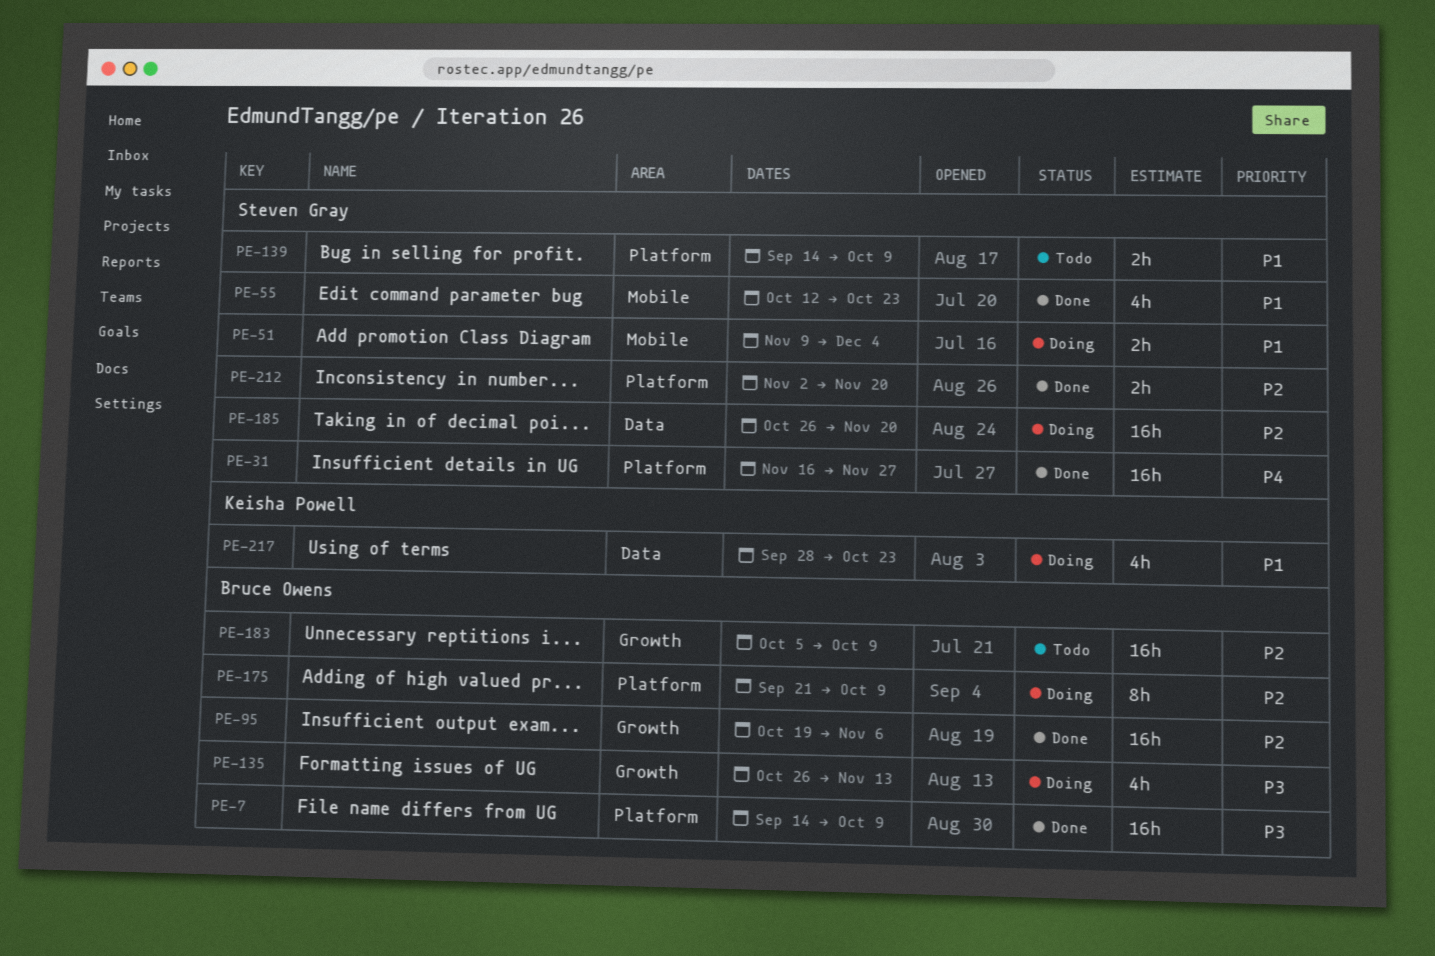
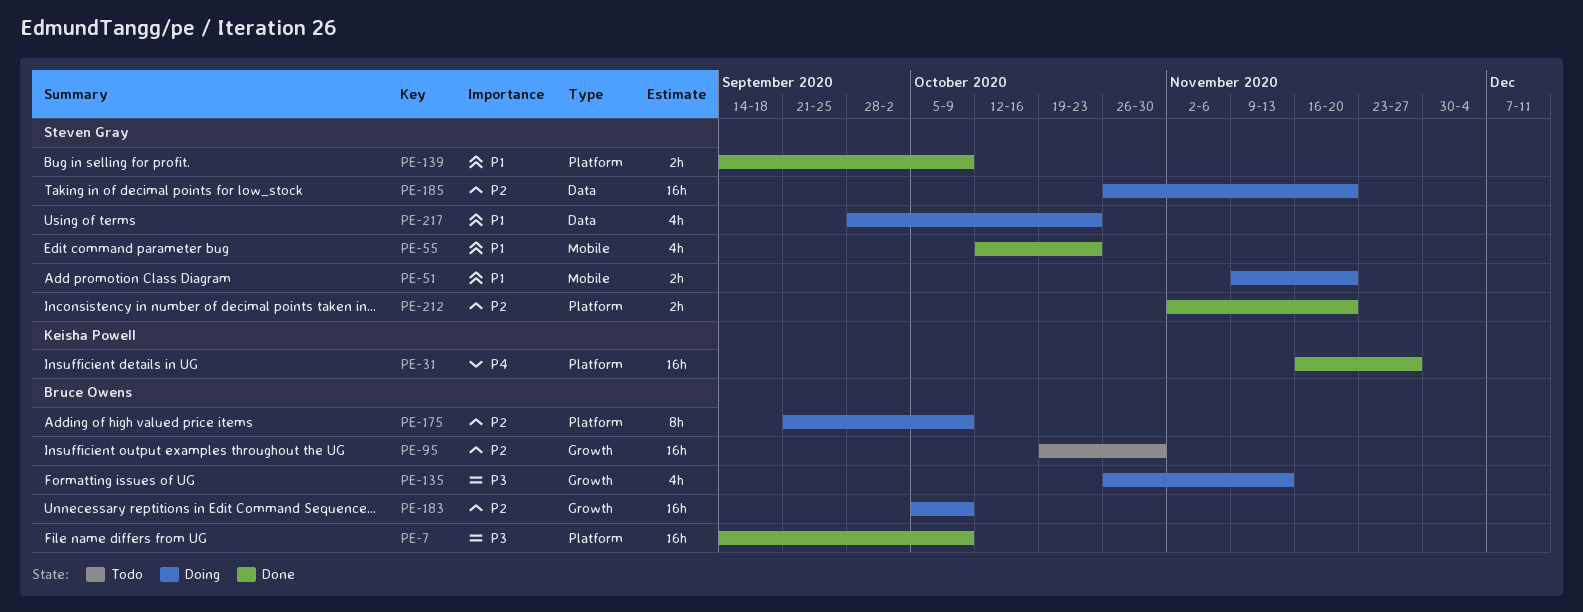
PE-31, owner: Steven Gray -> Keisha Powell
PE-51, due: Dec 4 -> Nov 20
PE-95, status: Done -> Todo
PE-95, due: Nov 6 -> Oct 30
PE-139, status: Todo -> Done
PE-183, status: Todo -> Doing
PE-217, owner: Keisha Powell -> Steven Gray

